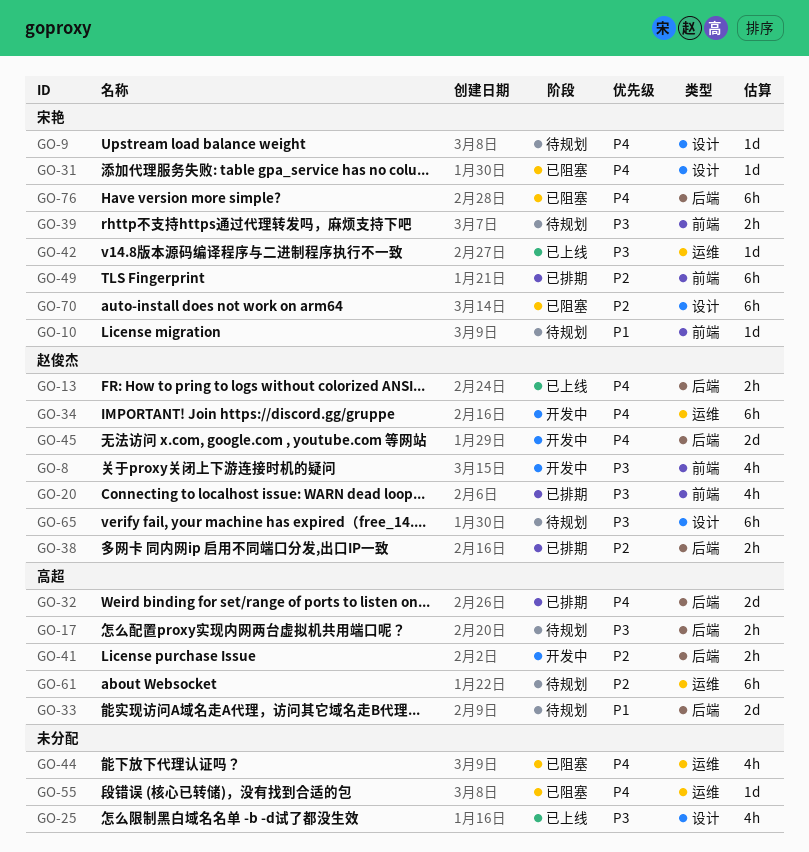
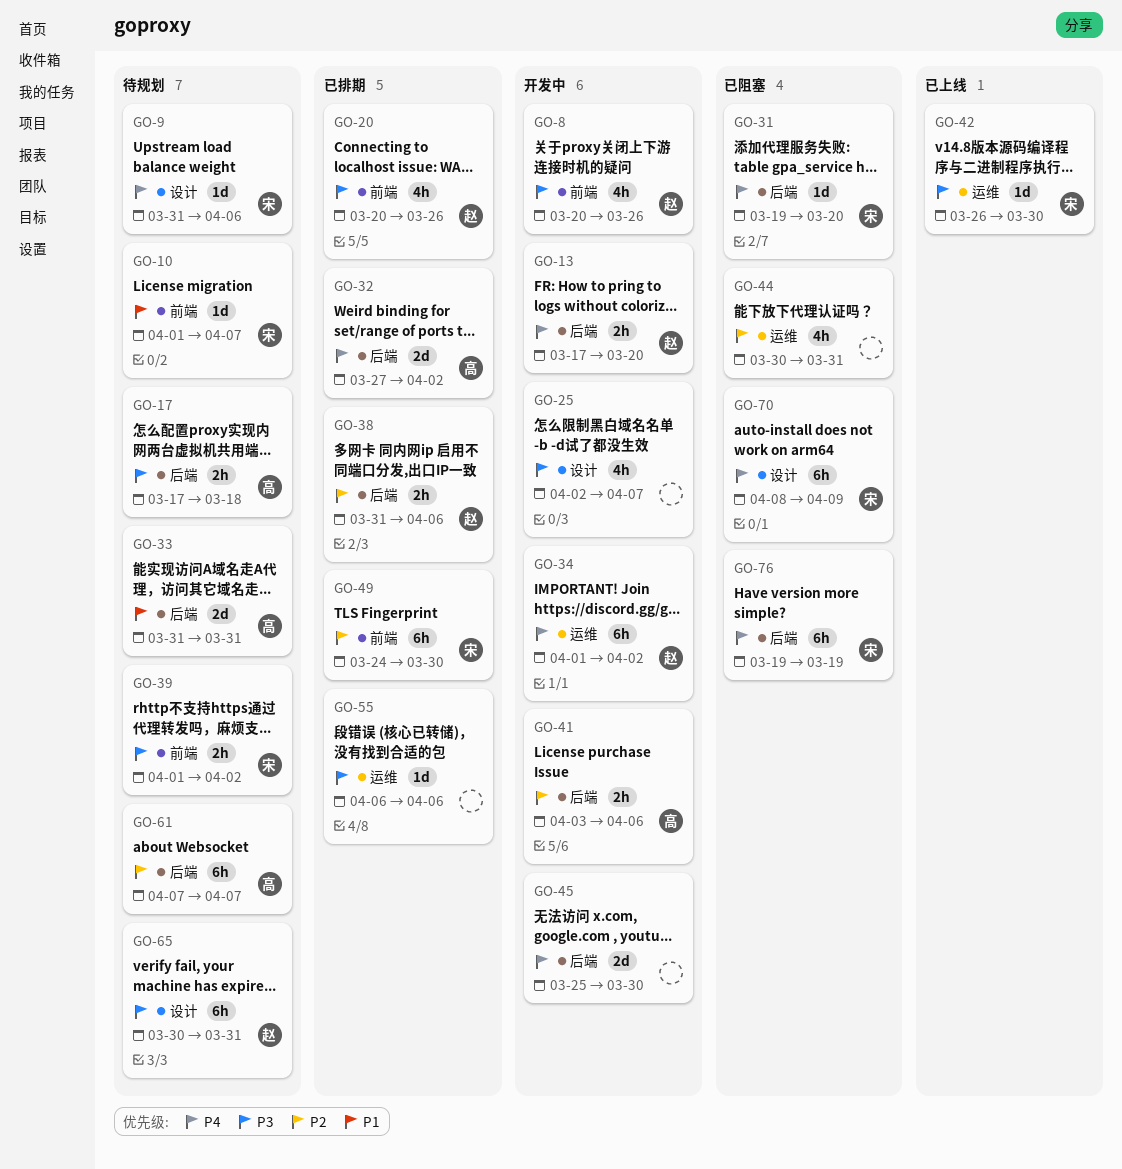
GO-13, status: 已上线 -> 开发中
GO-25, status: 已上线 -> 开发中
GO-31, label: 设计 -> 后端
GO-44, priority: P4 -> P2
GO-45, owner: 赵俊杰 -> none
GO-55, status: 已阻塞 -> 已排期
GO-55, priority: P4 -> P3
GO-61, label: 运维 -> 后端
GO-70, priority: P2 -> P4

